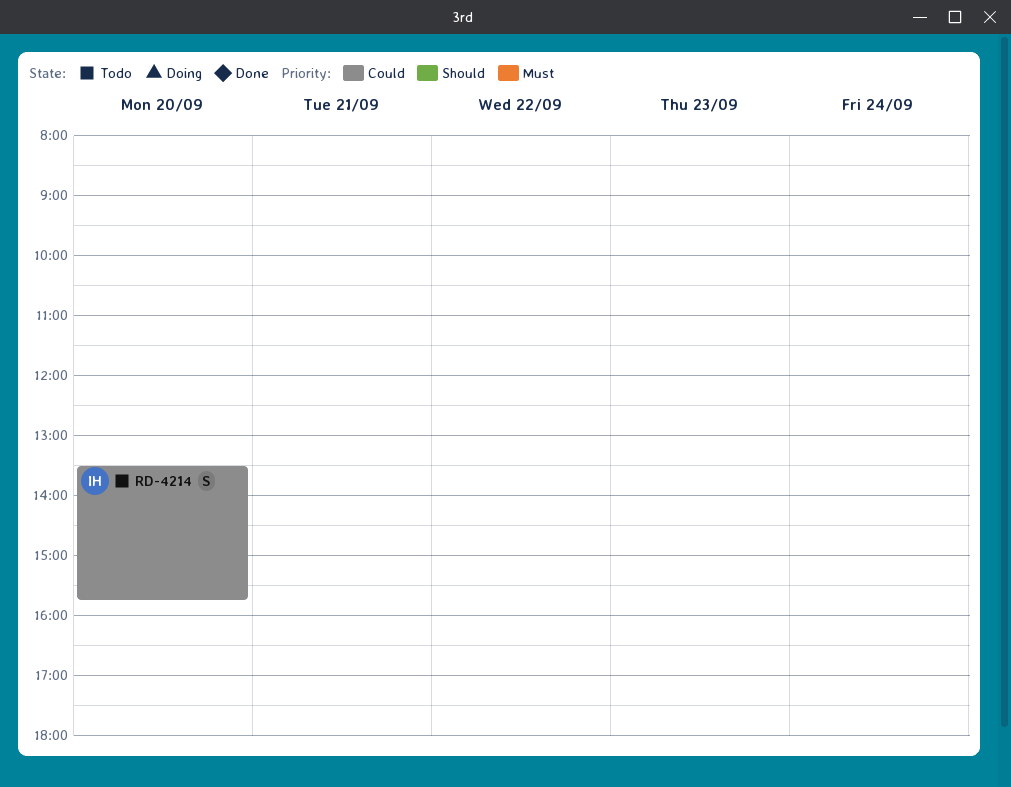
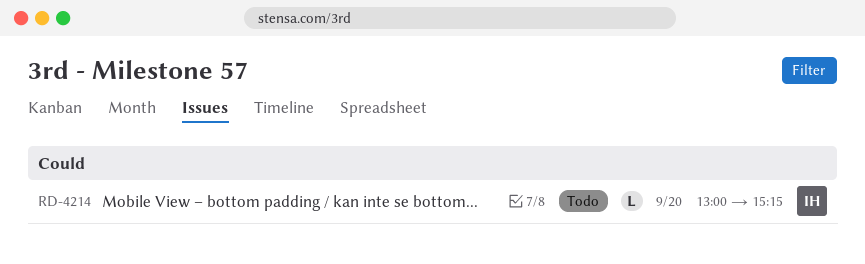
RD-4214, estimate: S -> L
RD-4214, begins: 13:30 -> 13:00
RD-4214, ends: 15:45 -> 15:15

